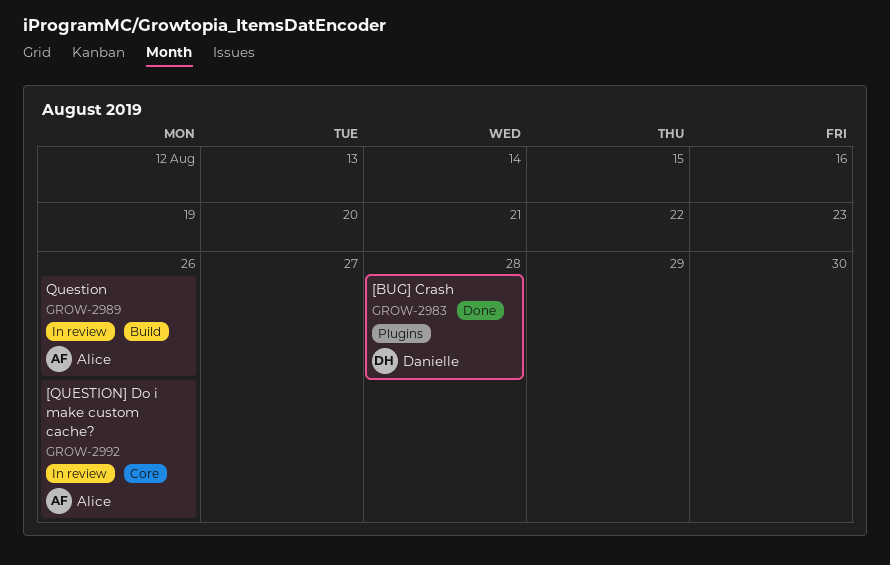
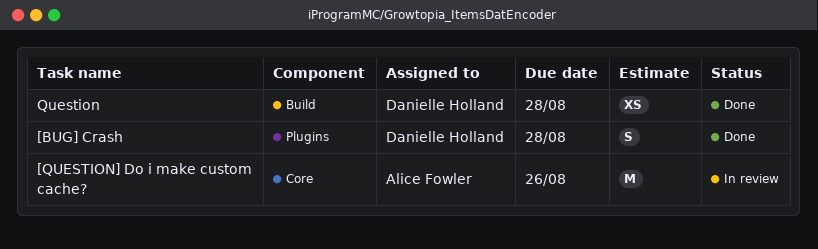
Question, status: In review -> Done
Question, owner: Alice Fowler -> Danielle Holland
Question, due: Aug 26 -> Aug 28

